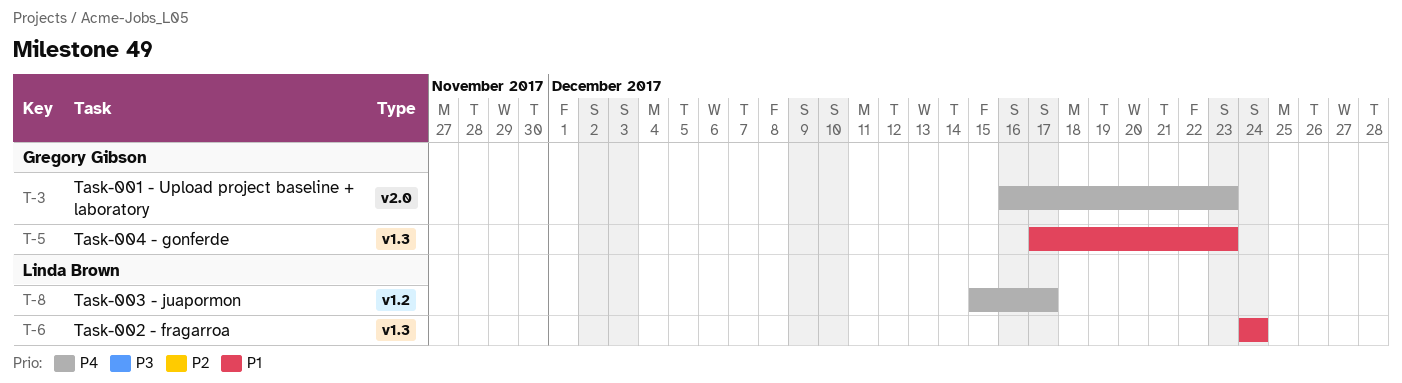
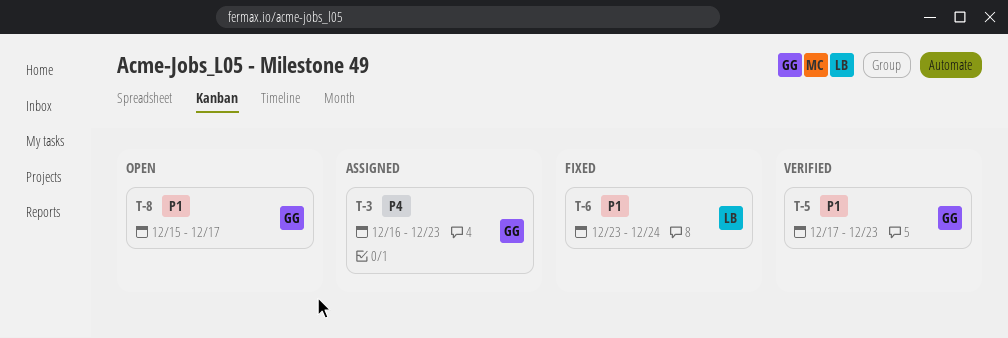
T-6, start: Dec 24 -> Dec 23
T-8, owner: Linda Brown -> Gregory Gibson
T-8, priority: P4 -> P1

